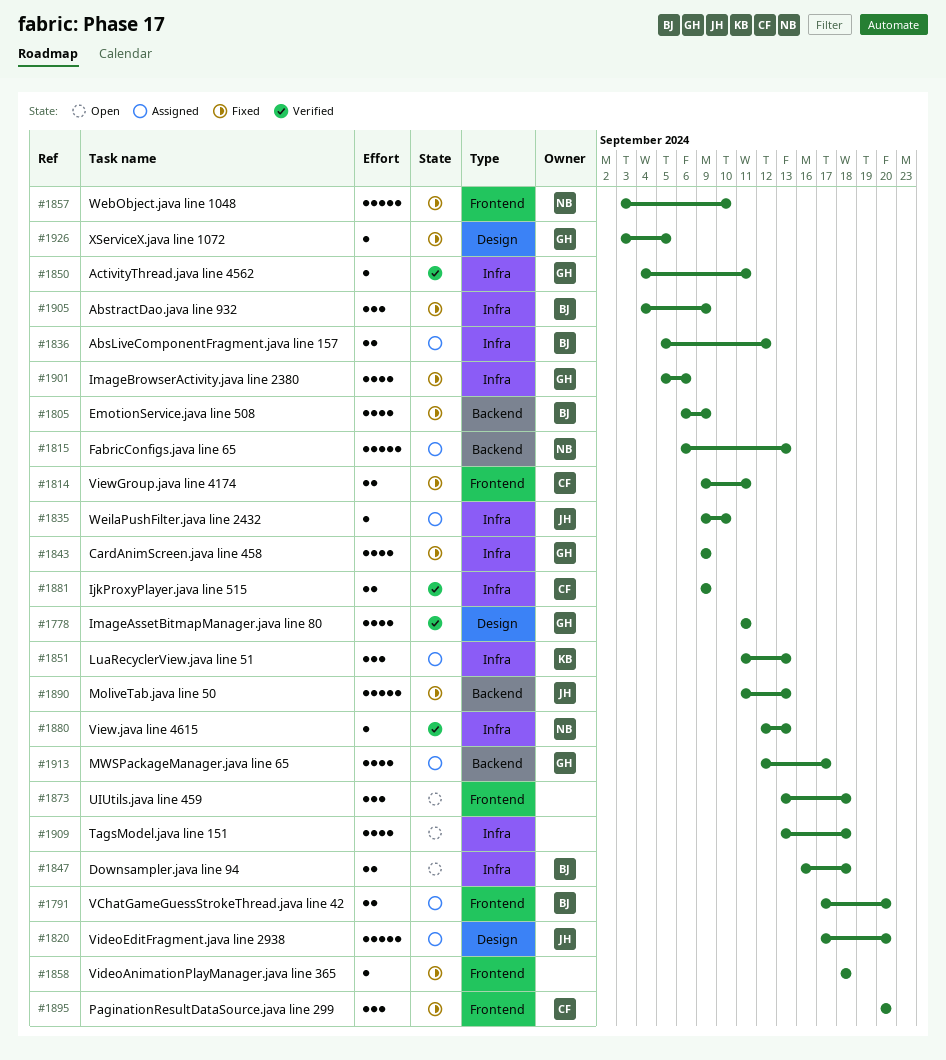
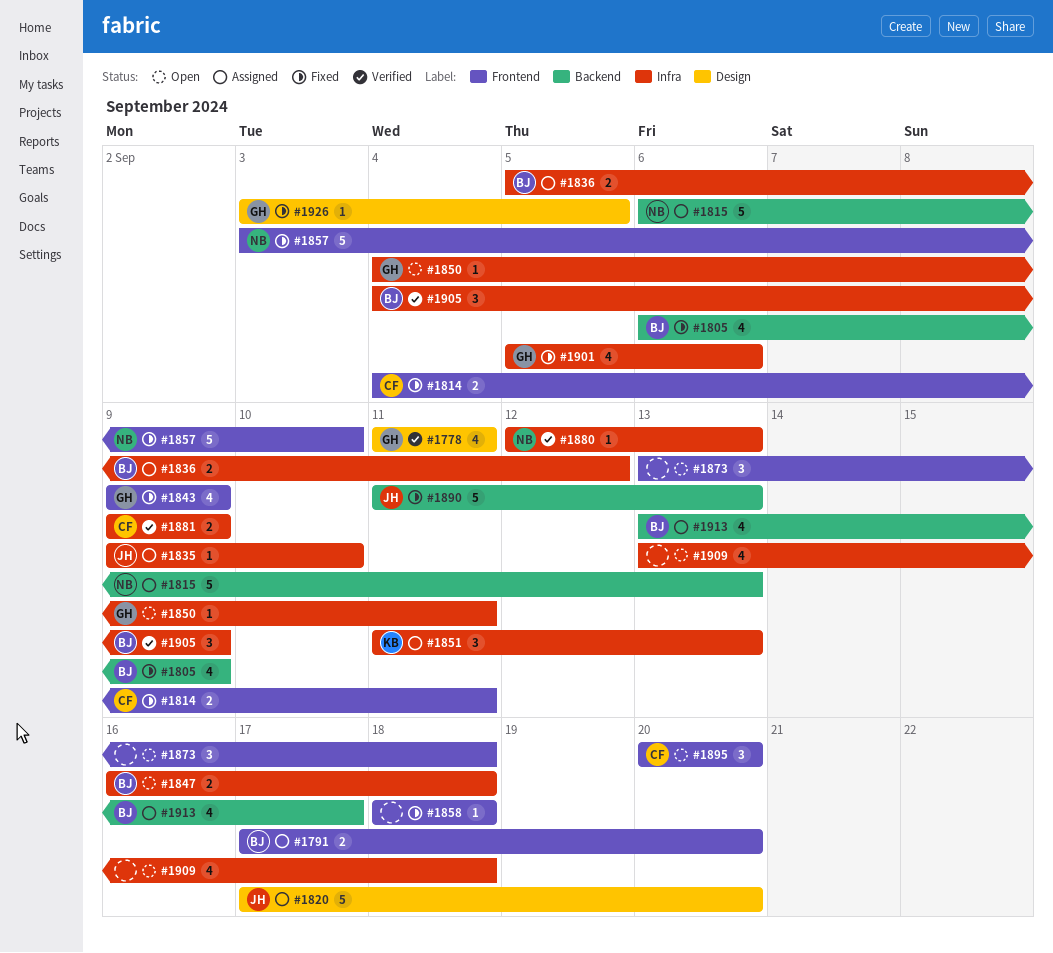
#1814, start: Sep 9 -> Sep 4
#1843, label: Infra -> Frontend
#1850, status: Verified -> Open
#1895, status: Fixed -> Open
#1905, status: Fixed -> Verified
#1913, owner: GH -> BJ
#1913, start: Sep 12 -> Sep 13

